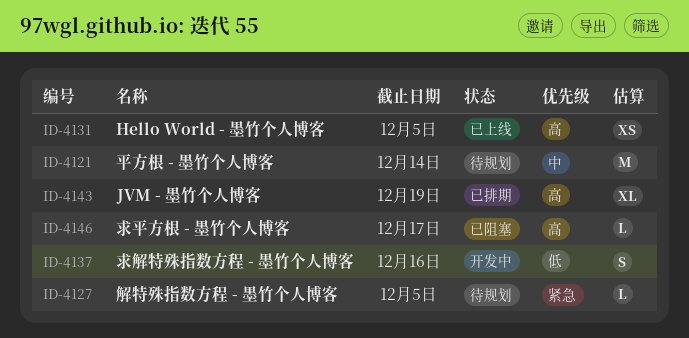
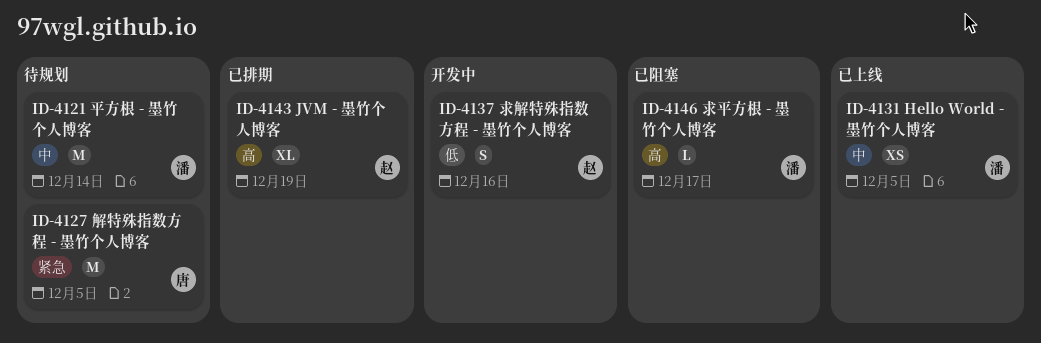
ID-4127, estimate: L -> M
ID-4131, priority: 高 -> 中

